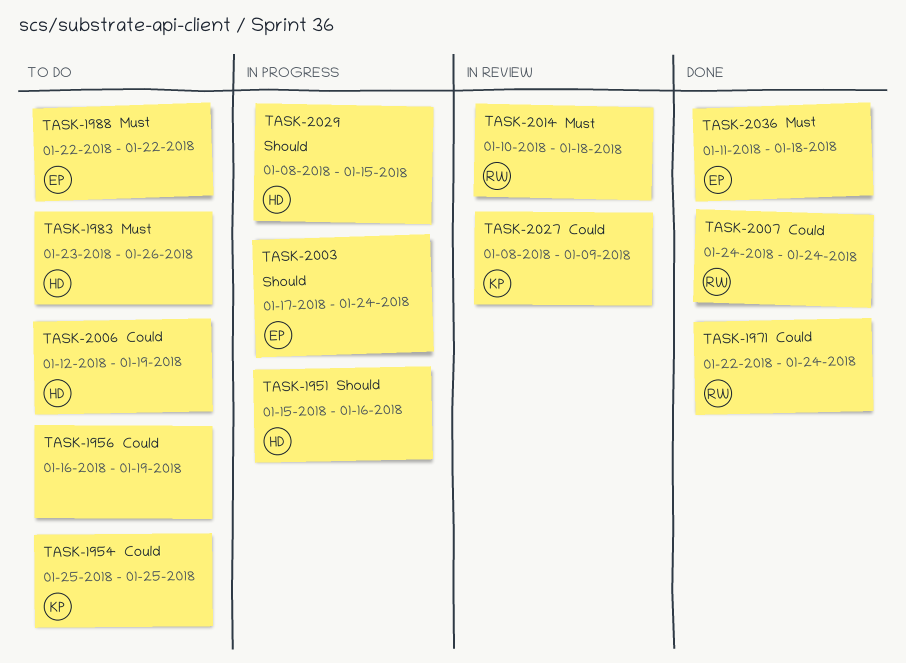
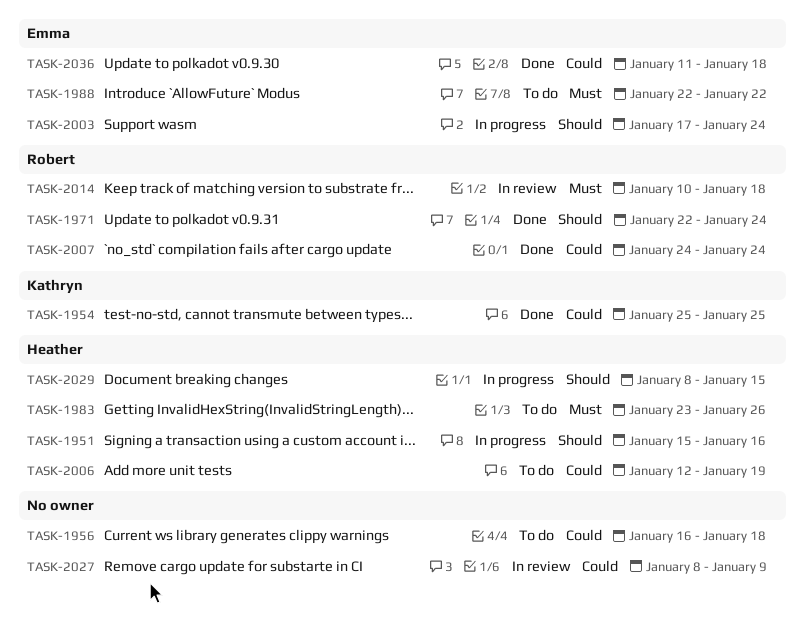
TASK-1954, status: To do -> Done
TASK-1956, due: Jan 19 -> Jan 18
TASK-1971, priority: Could -> Should
TASK-2027, owner: Kathryn -> none
TASK-2036, priority: Must -> Could

